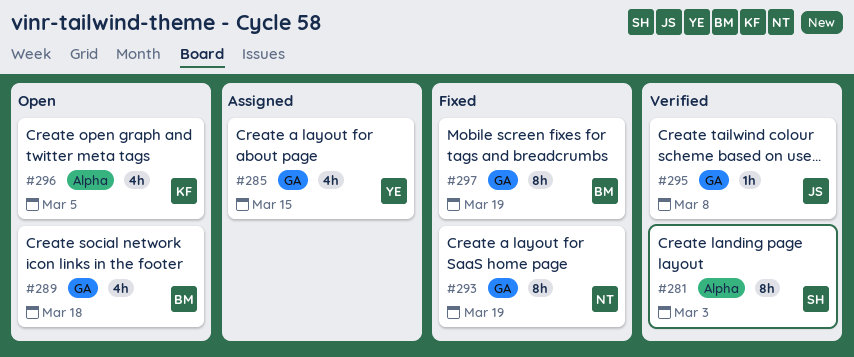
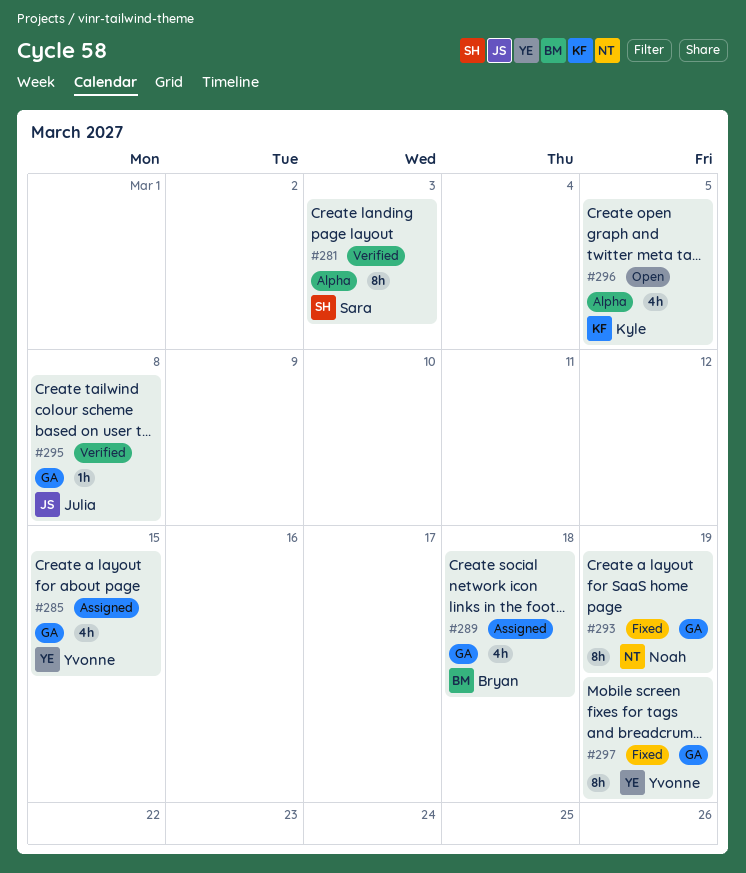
#289, status: Open -> Assigned
#297, owner: Bryan -> Yvonne

